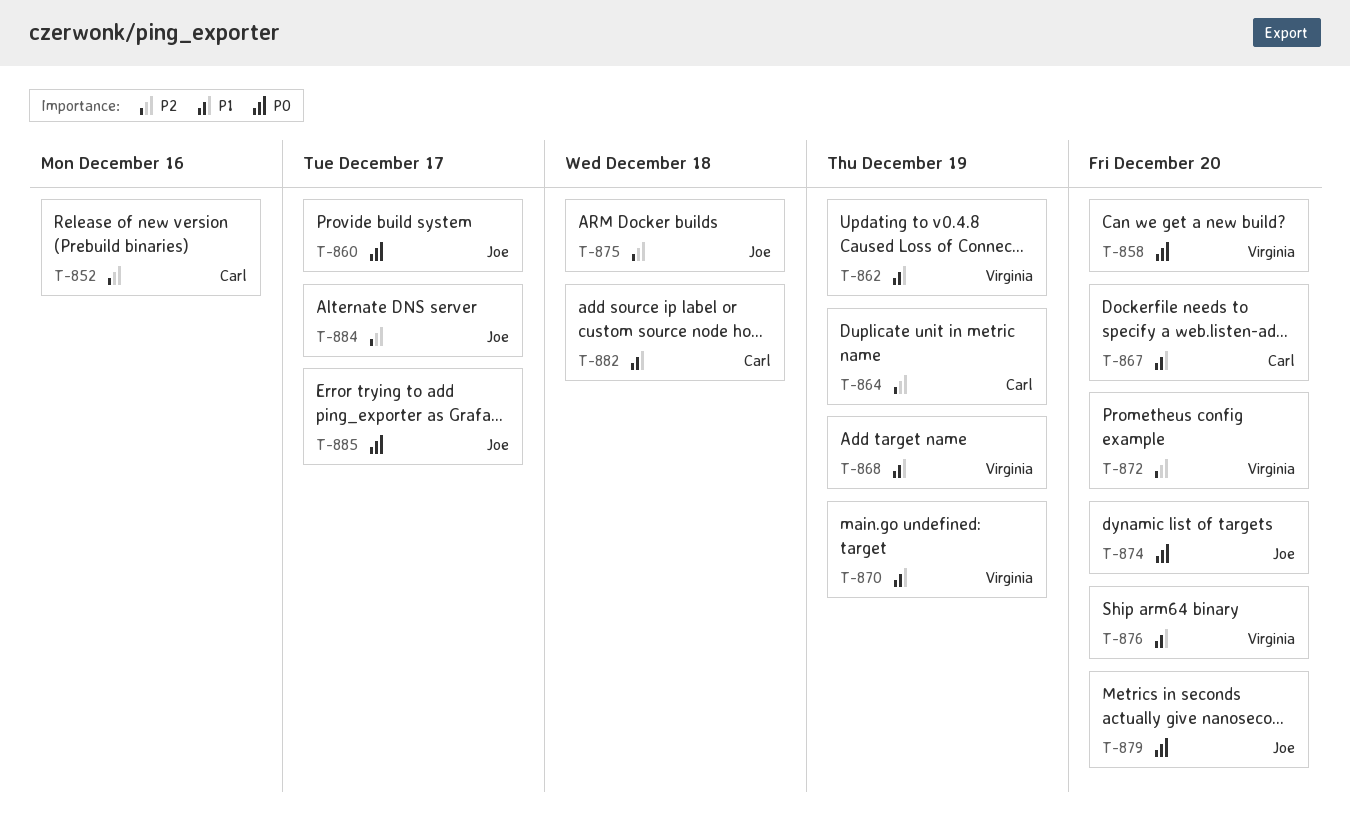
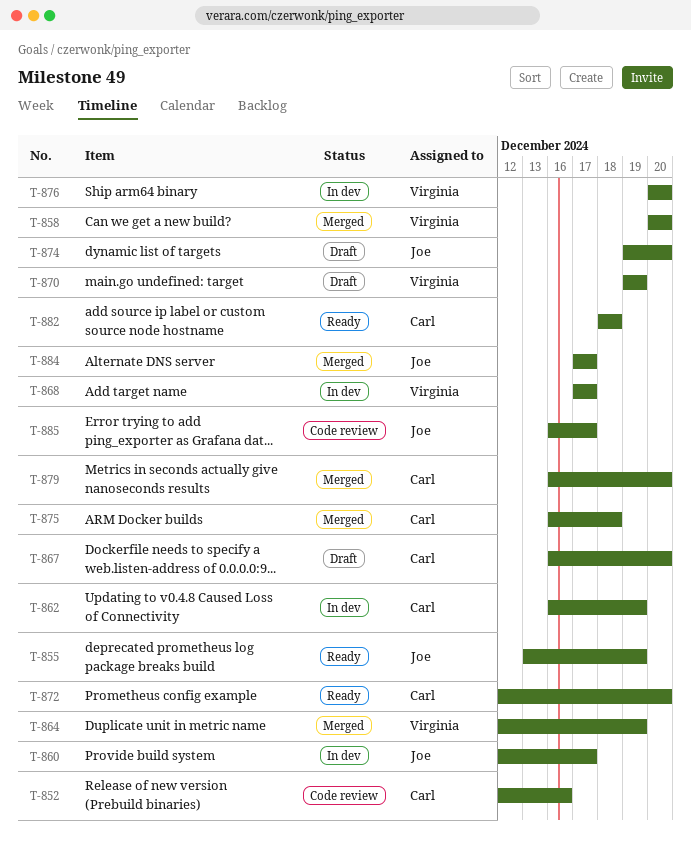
T-855: none -> present
T-862, owner: Virginia -> Carl
T-864, owner: Carl -> Virginia
T-868, due: Dec 19 -> Dec 17
T-872, owner: Virginia -> Carl
T-875, owner: Joe -> Carl
T-879, owner: Joe -> Carl

